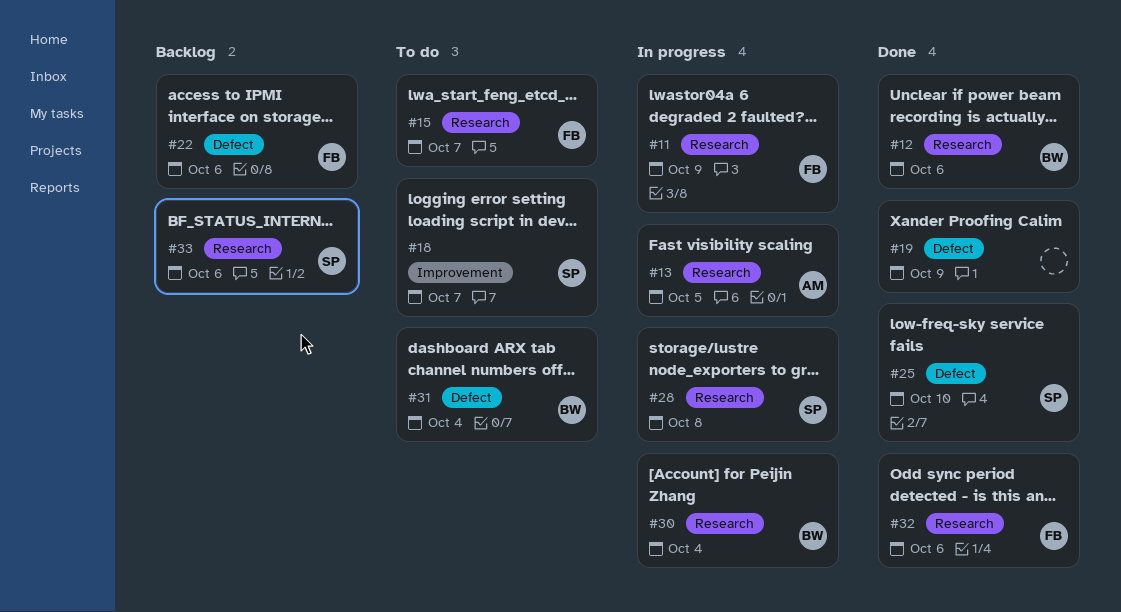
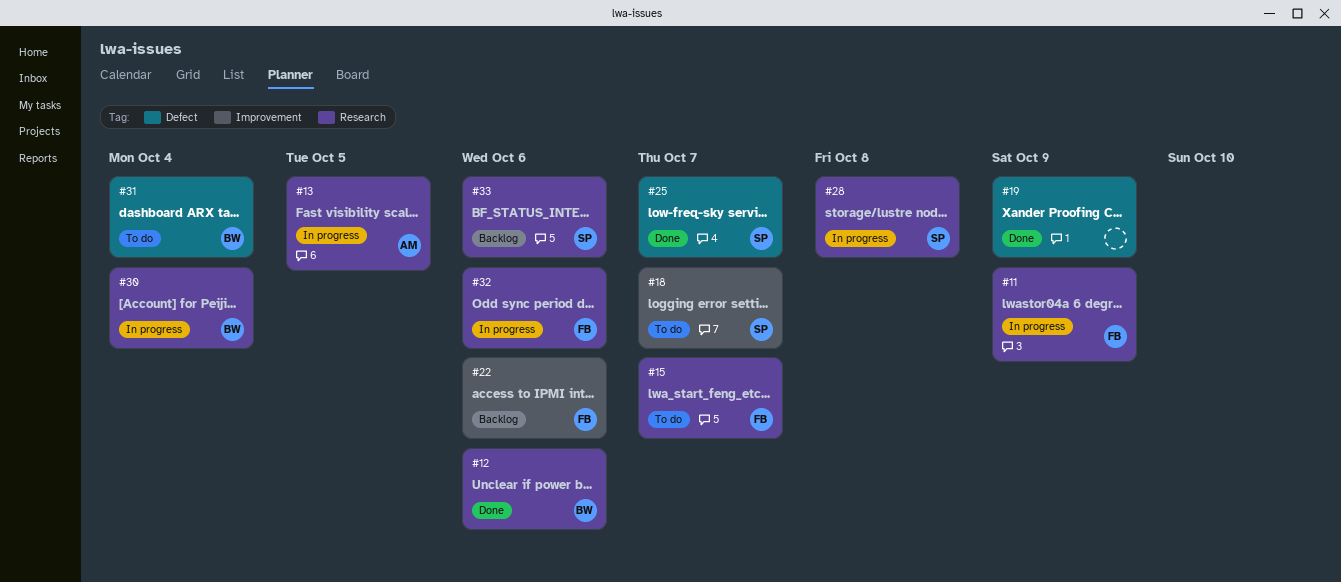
#22, label: Defect -> Improvement
#25, due: Oct 10 -> Oct 7
#32, status: Done -> In progress

